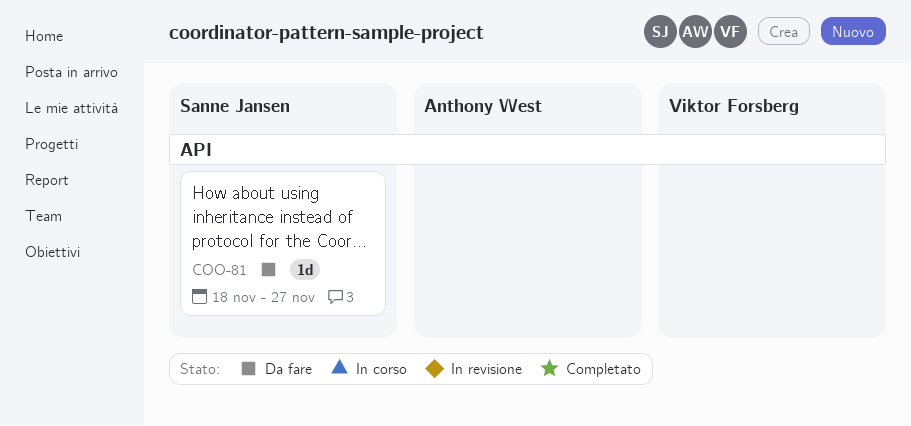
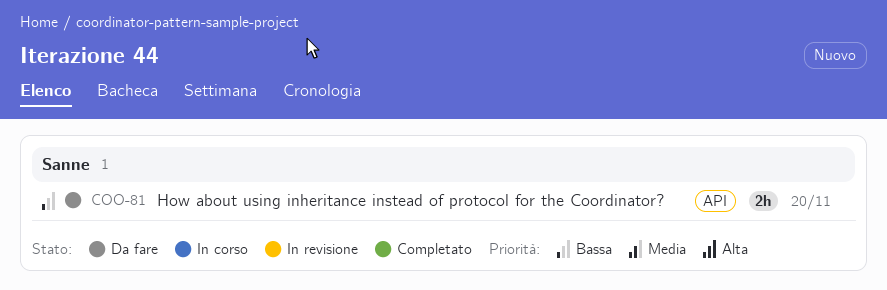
COO-81, estimate: 1d -> 2h
COO-81, due: Nov 27 -> Nov 20

